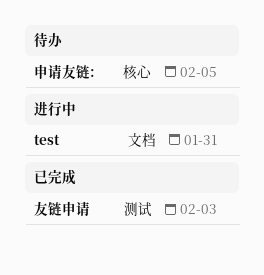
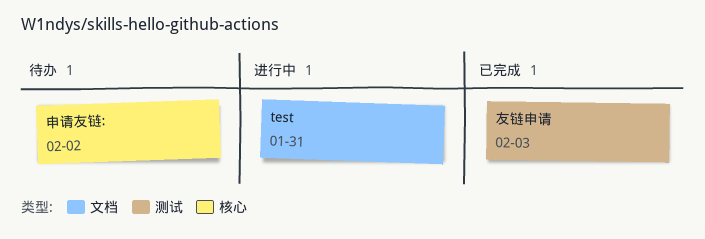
申请友链:, due: Feb 5 -> Feb 2

